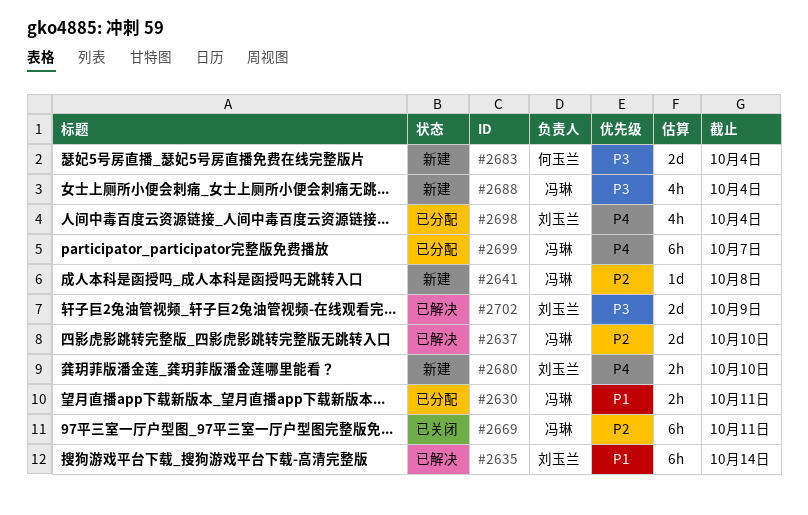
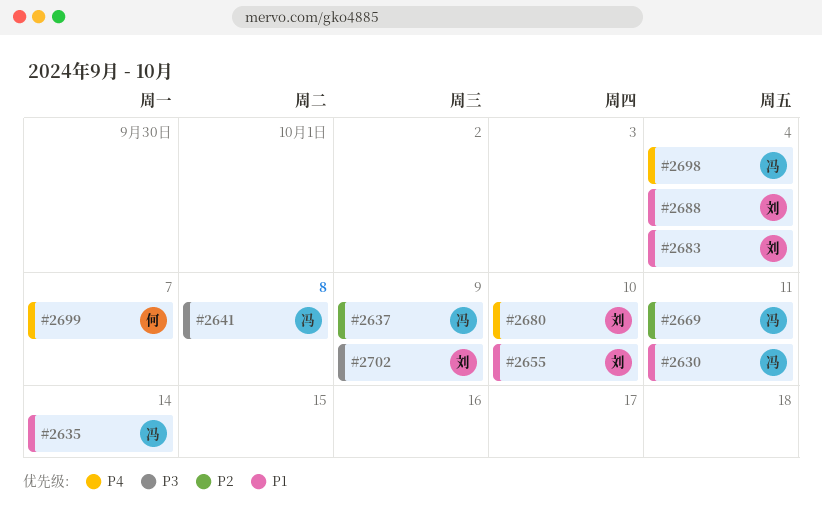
#2635, owner: 刘玉兰 -> 冯琳
#2637, due: Oct 10 -> Oct 9
#2641, priority: P2 -> P3
#2655: none -> present
#2683, owner: 何玉兰 -> 刘玉兰
#2683, priority: P3 -> P1
#2688, owner: 冯琳 -> 刘玉兰
#2688, priority: P3 -> P1
#2698, owner: 刘玉兰 -> 冯琳
#2699, owner: 冯琳 -> 何玉兰

